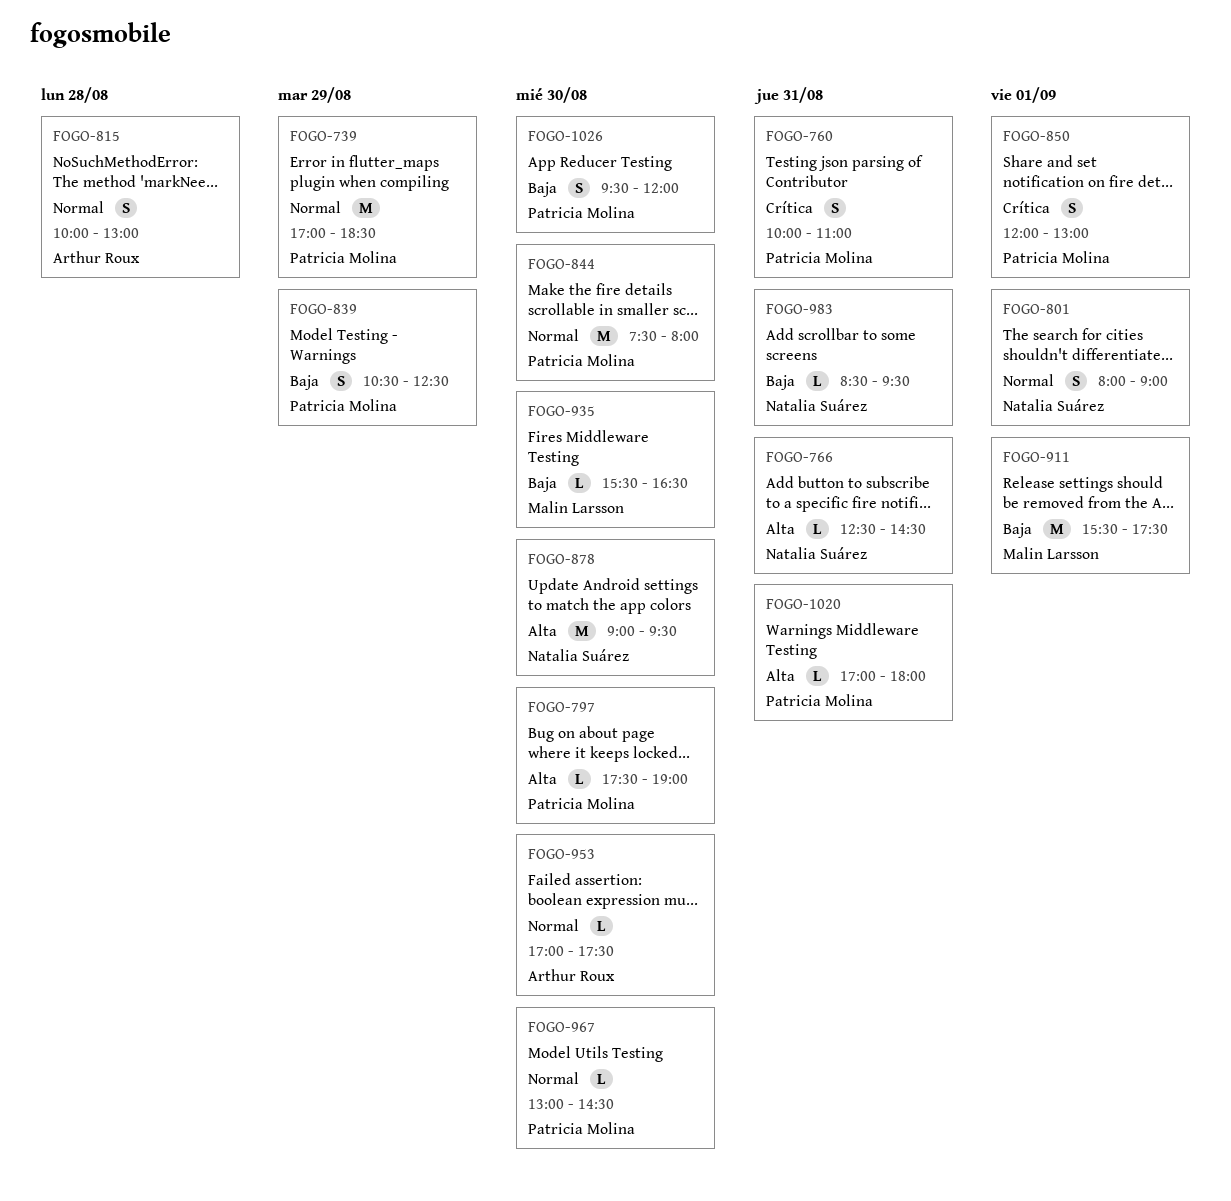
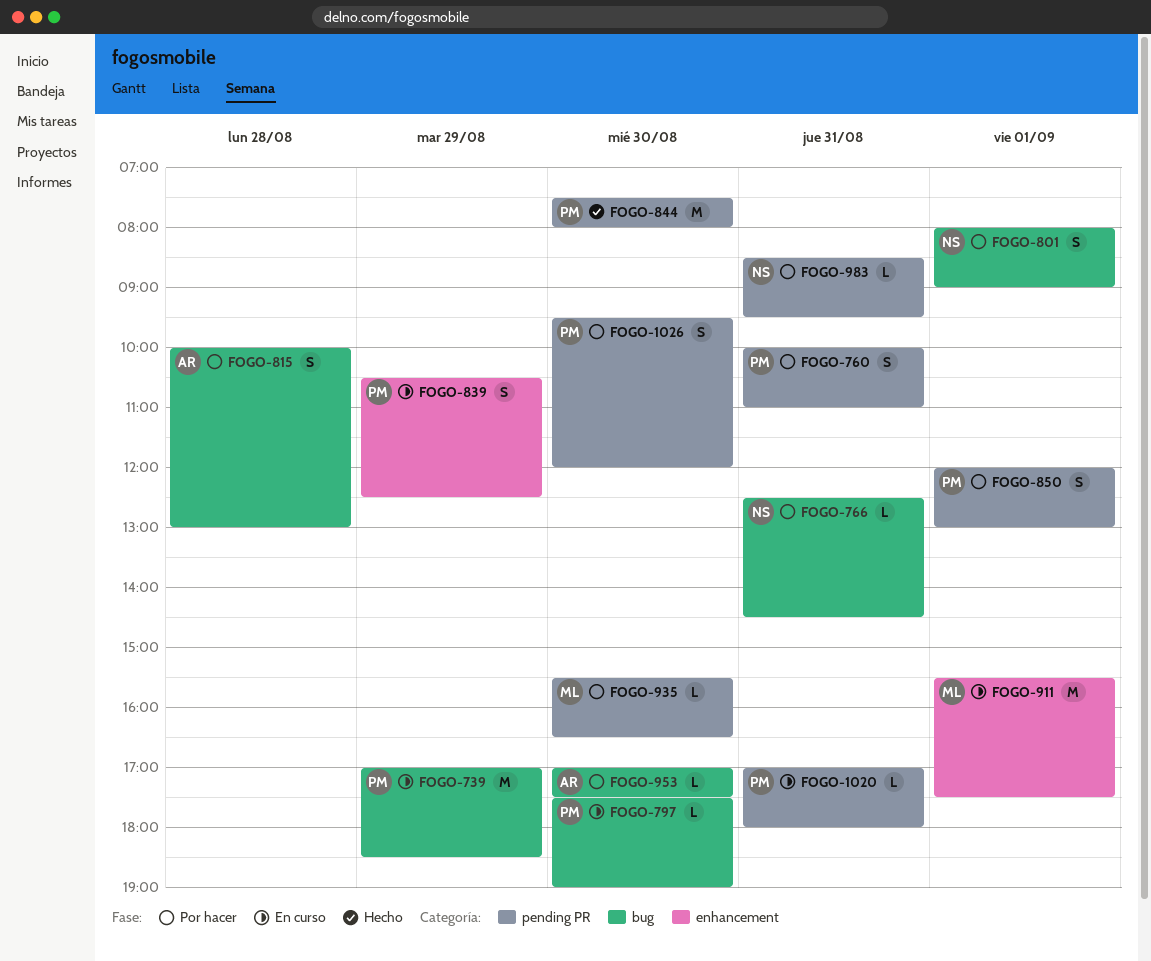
FOGO-878: present -> none
FOGO-967: present -> none

